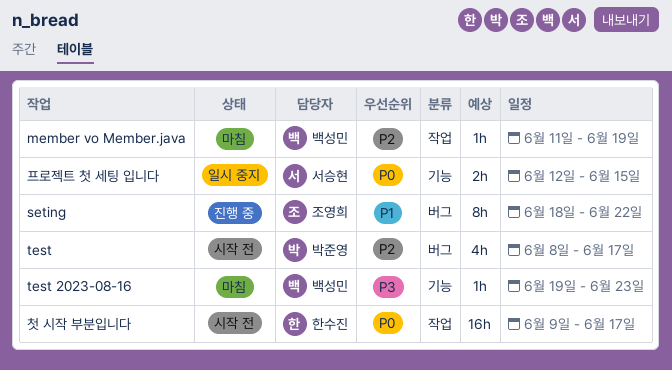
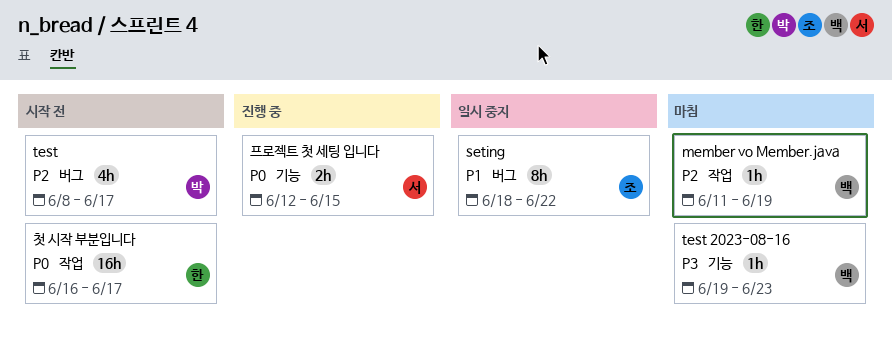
seting, status: 진행 중 -> 일시 중지
첫 시작 부분입니다, start: Jun 9 -> Jun 16
프로젝트 첫 세팅 입니다, status: 일시 중지 -> 진행 중

